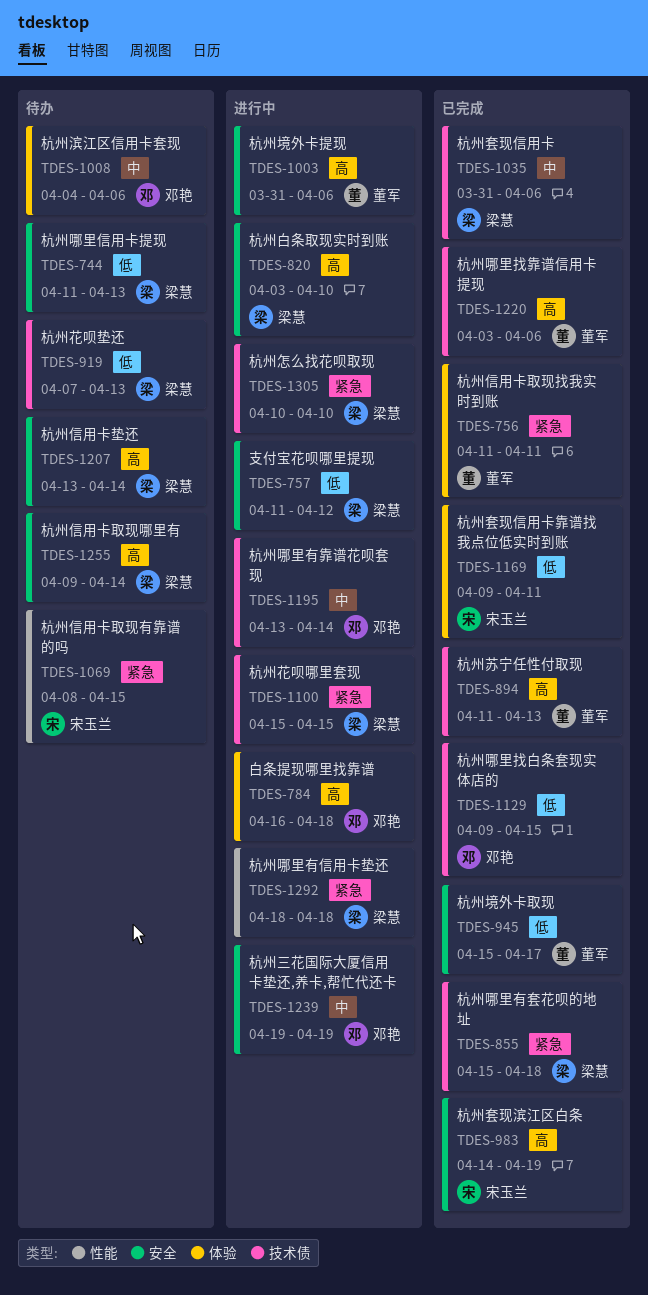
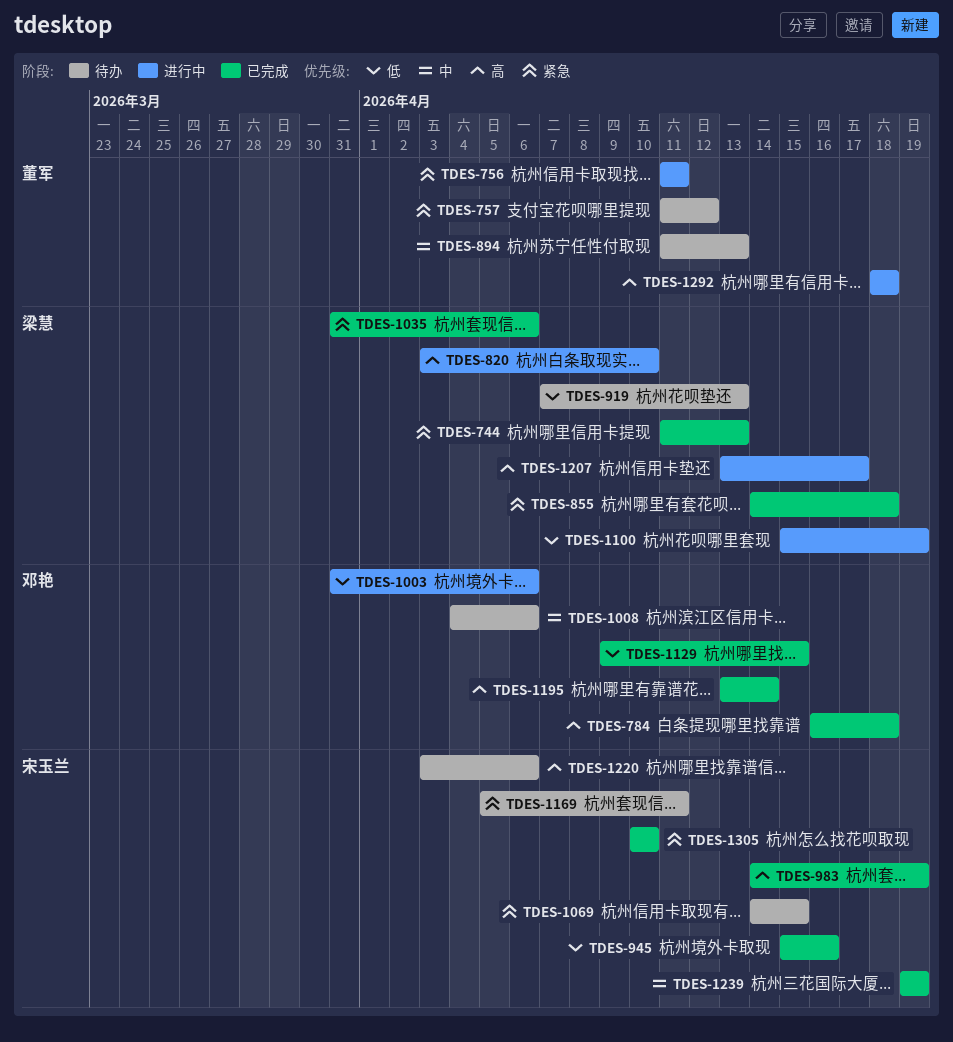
TDES-744, status: 待办 -> 已完成
TDES-744, priority: 低 -> 紧急
TDES-756, status: 已完成 -> 进行中
TDES-757, status: 进行中 -> 待办
TDES-757, owner: 梁慧 -> 董军
TDES-757, priority: 低 -> 紧急
TDES-784, status: 进行中 -> 已完成
TDES-855, start: Apr 15 -> Apr 14
TDES-894, status: 已完成 -> 待办
TDES-894, priority: 高 -> 中
TDES-945, owner: 董军 -> 宋玉兰
TDES-945, due: Apr 17 -> Apr 16
TDES-1003, owner: 董军 -> 邓艳
TDES-1003, priority: 高 -> 低
TDES-1035, priority: 中 -> 紧急
TDES-1069, start: Apr 8 -> Apr 14
TDES-1100, priority: 紧急 -> 低
TDES-1100, due: Apr 15 -> Apr 19
TDES-1169, status: 已完成 -> 待办
TDES-1169, priority: 低 -> 紧急
TDES-1169, start: Apr 9 -> Apr 5
TDES-1195, status: 进行中 -> 已完成
TDES-1195, priority: 中 -> 高
TDES-1207, status: 待办 -> 进行中
TDES-1207, due: Apr 14 -> Apr 17
TDES-1220, status: 已完成 -> 待办
TDES-1220, owner: 董军 -> 宋玉兰
TDES-1239, status: 进行中 -> 已完成
TDES-1239, owner: 邓艳 -> 宋玉兰
TDES-1255: present -> none
TDES-1292, owner: 梁慧 -> 董军
TDES-1292, priority: 紧急 -> 高
TDES-1305, status: 进行中 -> 已完成
TDES-1305, owner: 梁慧 -> 宋玉兰

